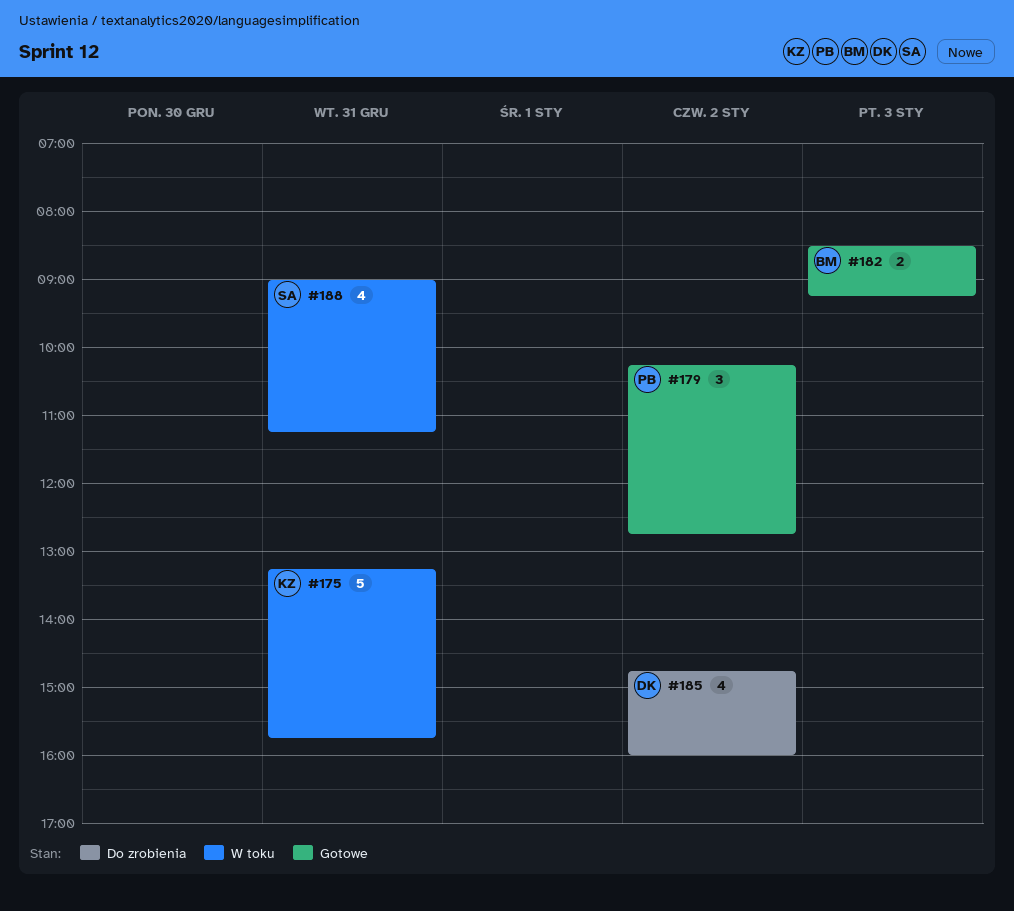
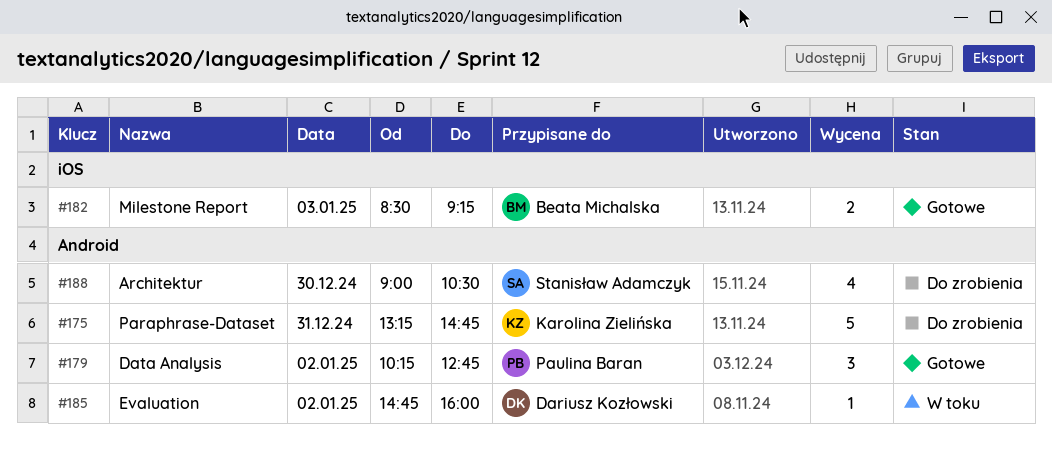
#175, status: W toku -> Do zrobienia
#175, ends: 15:45 -> 14:45
#185, status: Do zrobienia -> W toku
#185, estimate: 4 -> 1
#188, status: W toku -> Do zrobienia
#188, day: Dec 31 -> Dec 30
#188, ends: 11:15 -> 10:30

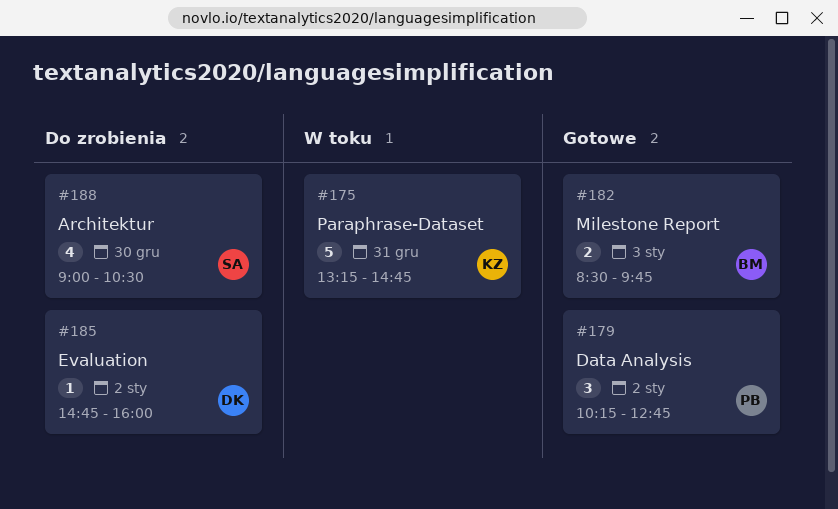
#175, status: Do zrobienia -> W toku
#182, ends: 09:15 -> 09:45
#185, status: W toku -> Do zrobienia

